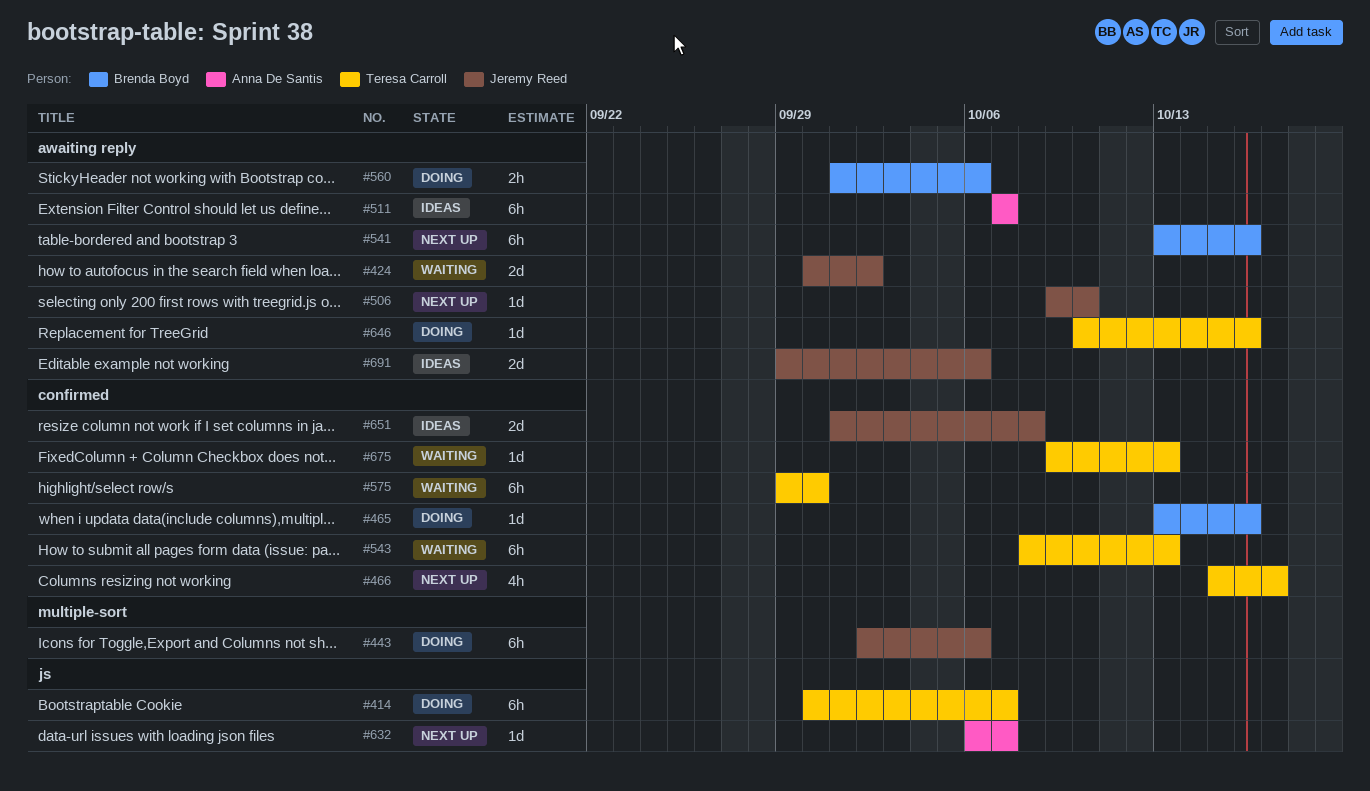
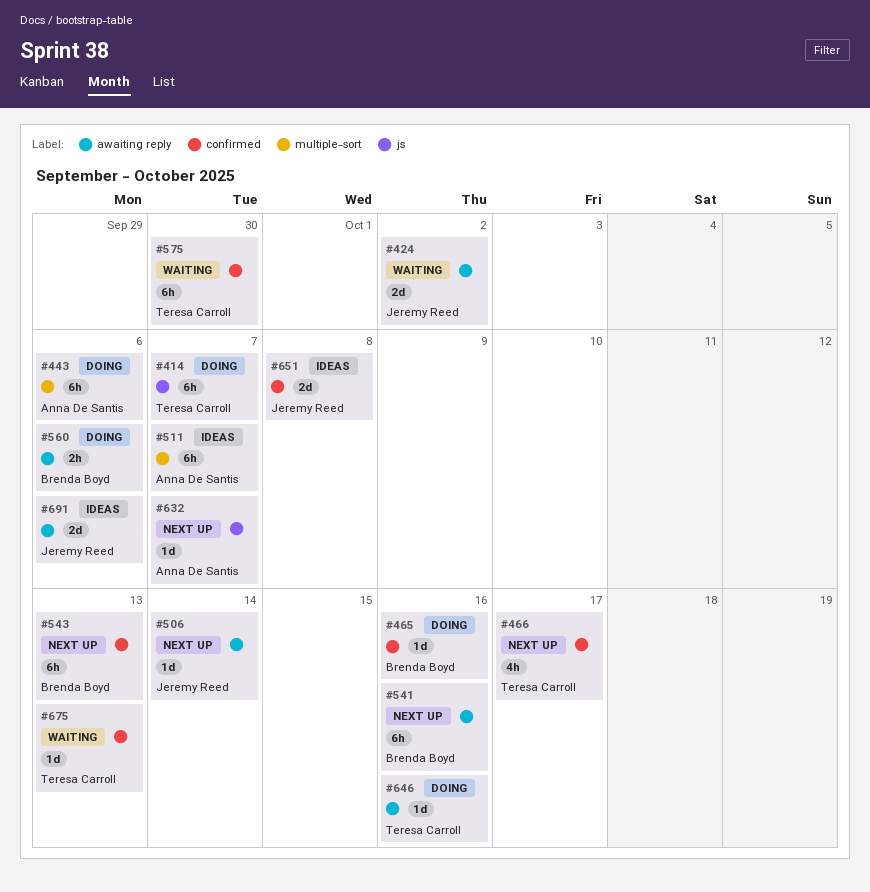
#443, owner: Jeremy Reed -> Anna De Santis
#506, due: Oct 10 -> Oct 14
#511, label: awaiting reply -> multiple-sort
#543, status: Waiting -> Next up
#543, owner: Teresa Carroll -> Brenda Boyd

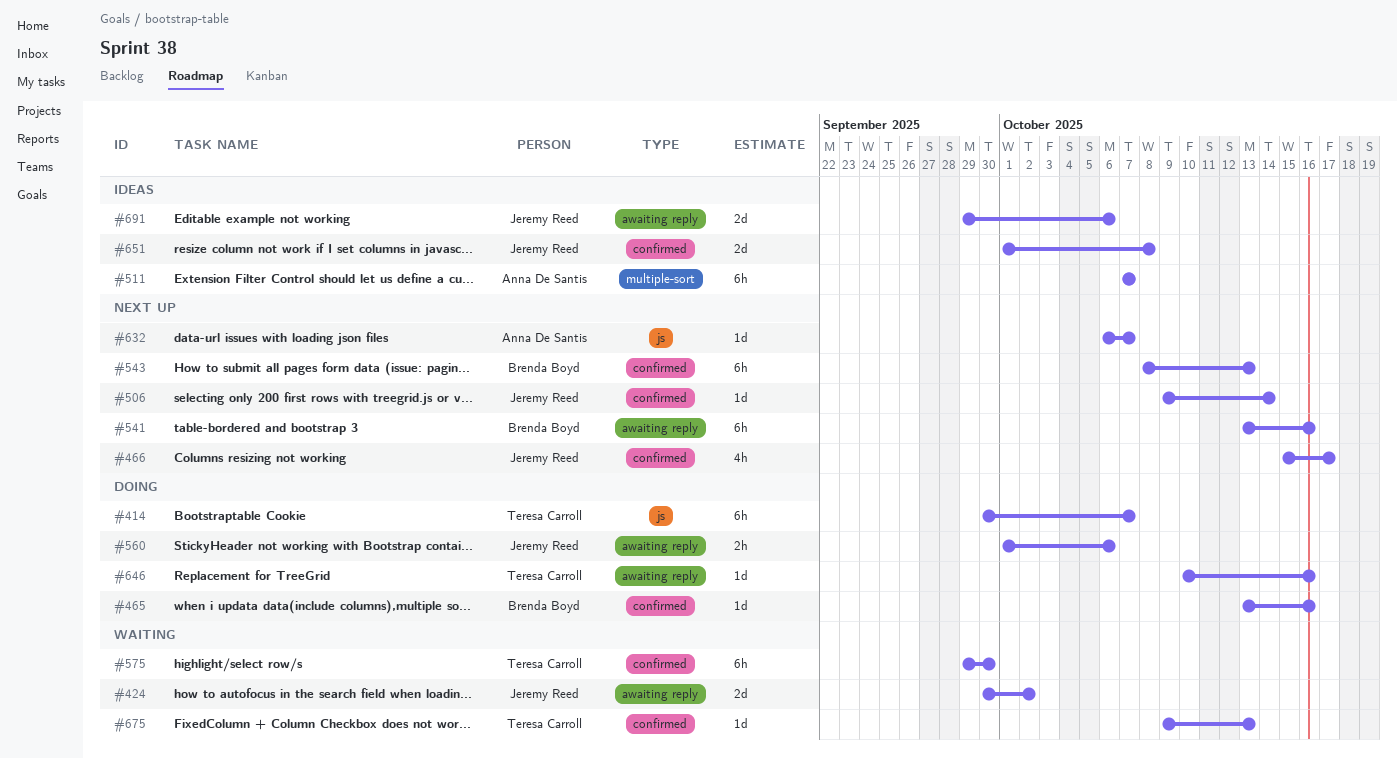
#443: present -> none
#466, owner: Teresa Carroll -> Jeremy Reed
#506, label: awaiting reply -> confirmed
#560, owner: Brenda Boyd -> Jeremy Reed

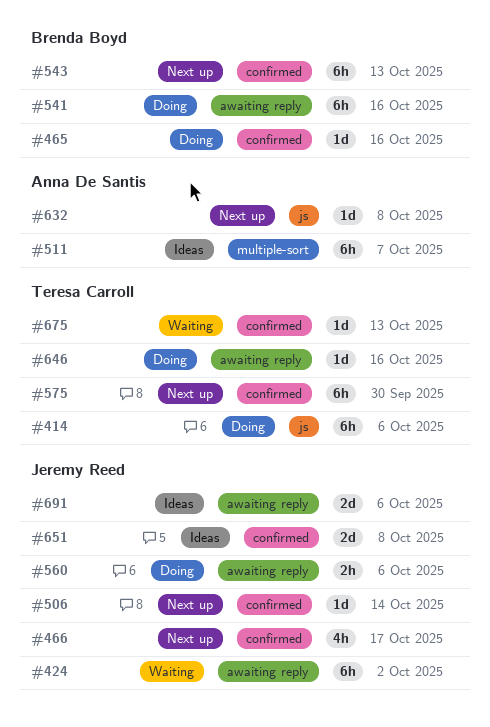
#414, due: Oct 7 -> Oct 6
#424, estimate: 2d -> 6h
#541, status: Next up -> Doing
#575, status: Waiting -> Next up
#632, due: Oct 7 -> Oct 8

